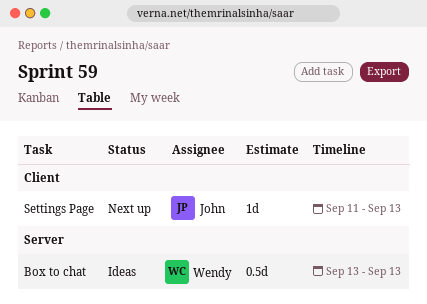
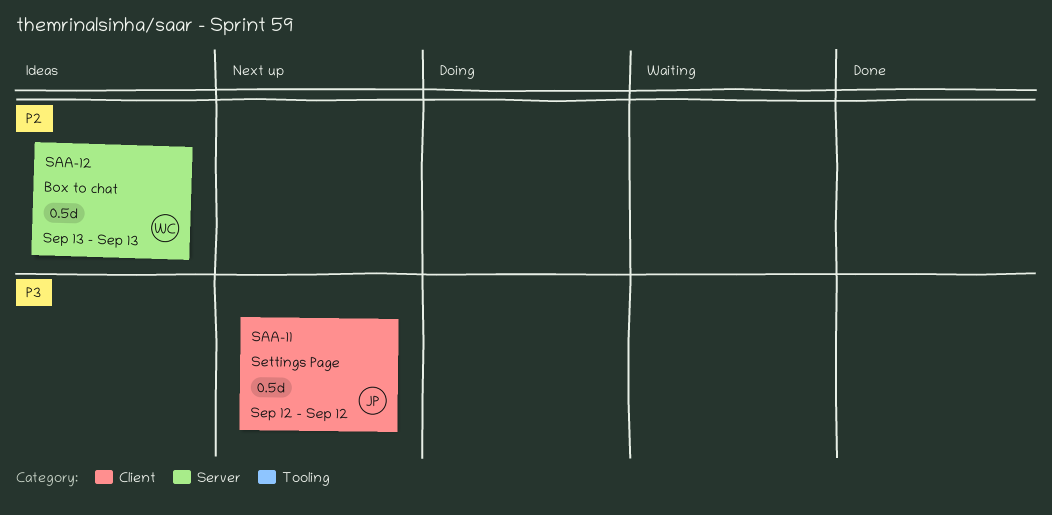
Settings Page, estimate: 1d -> 0.5d
Settings Page, start: Sep 11 -> Sep 12
Settings Page, due: Sep 13 -> Sep 12

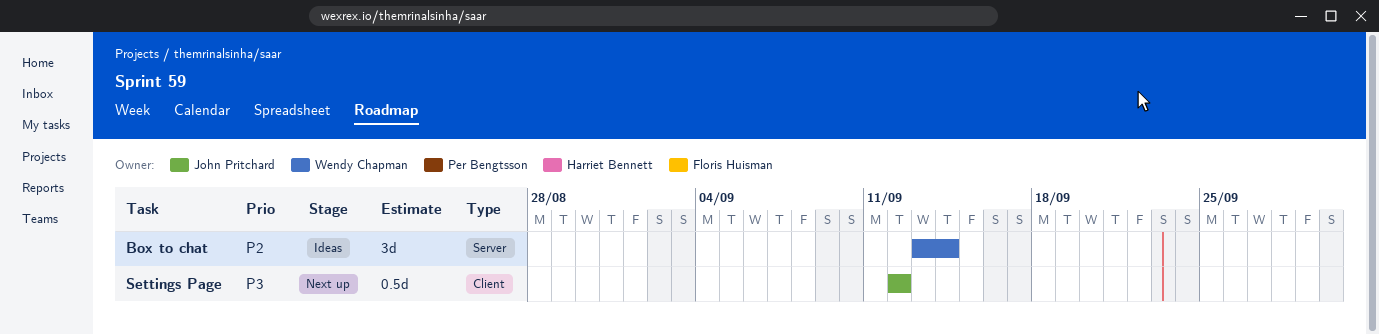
Box to chat, estimate: 0.5d -> 3d
Box to chat, due: Sep 13 -> Sep 14

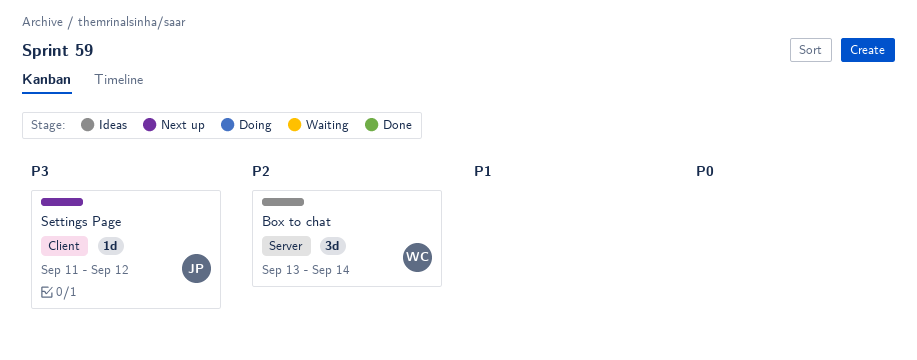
Settings Page, estimate: 0.5d -> 1d
Settings Page, start: Sep 12 -> Sep 11

